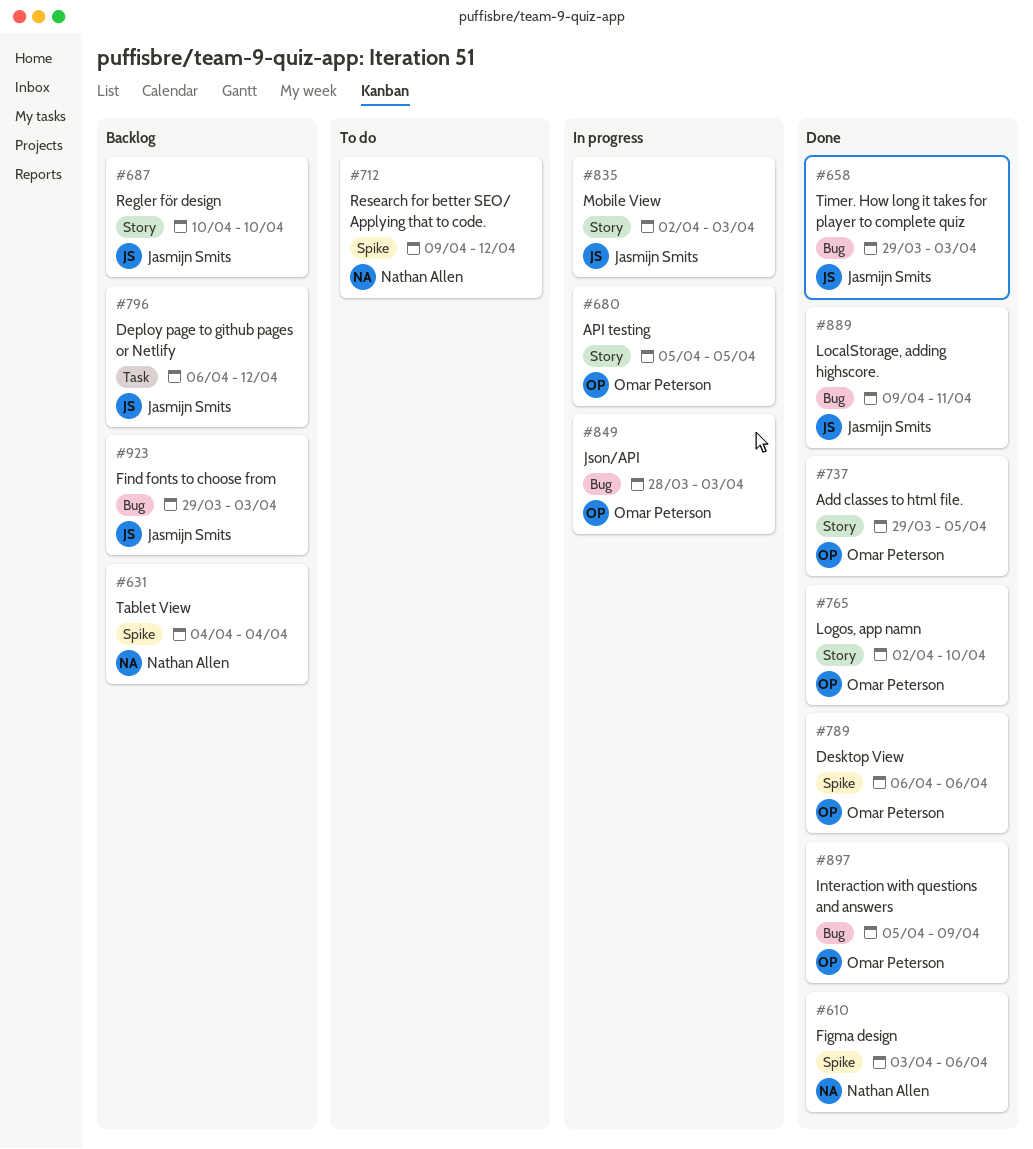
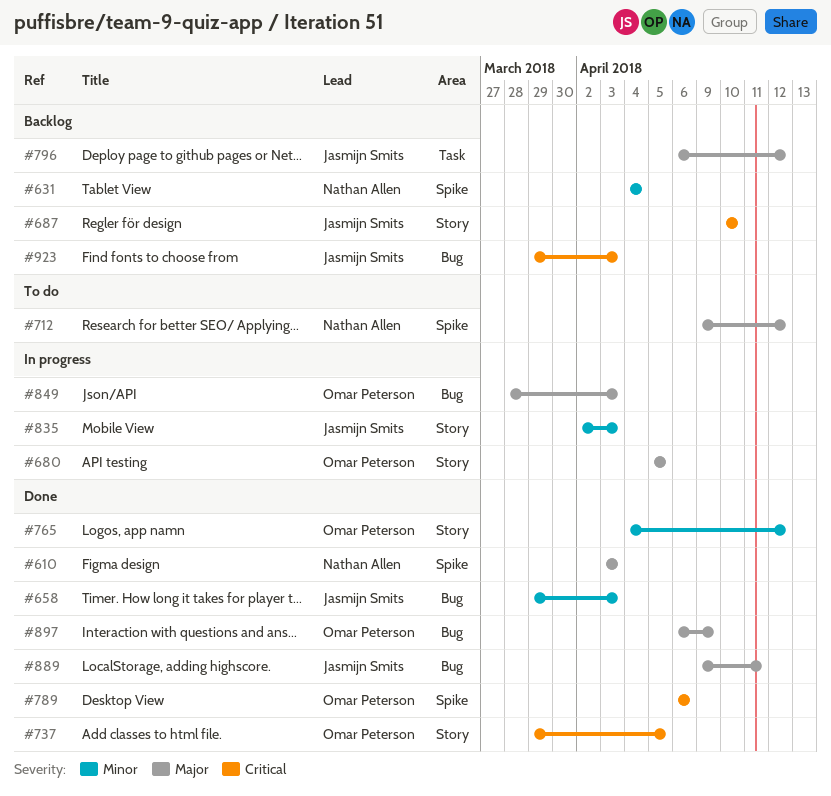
#610, due: Apr 6 -> Apr 3
#765, start: Apr 2 -> Apr 4
#765, due: Apr 10 -> Apr 12
#897, start: Apr 5 -> Apr 6

